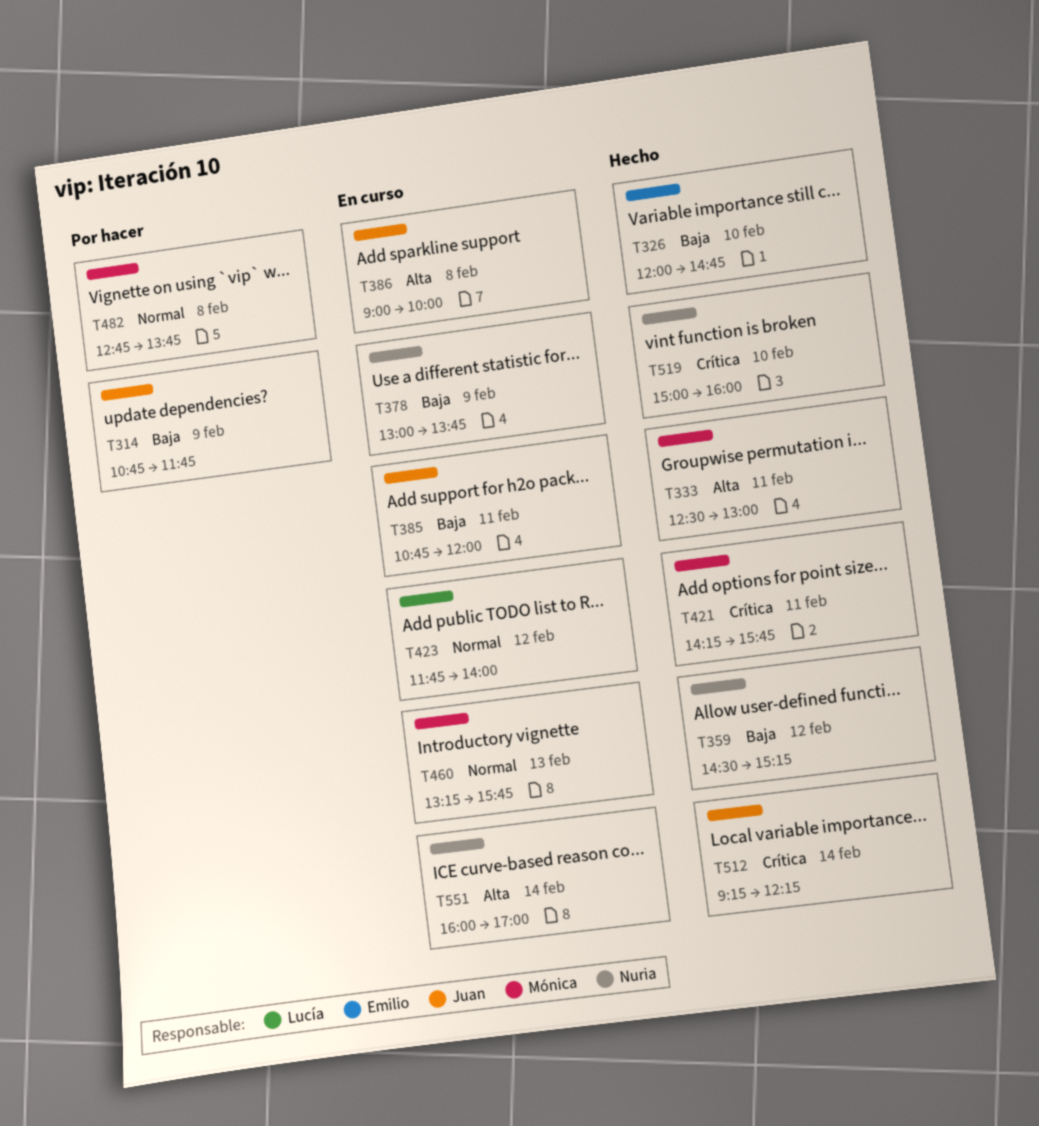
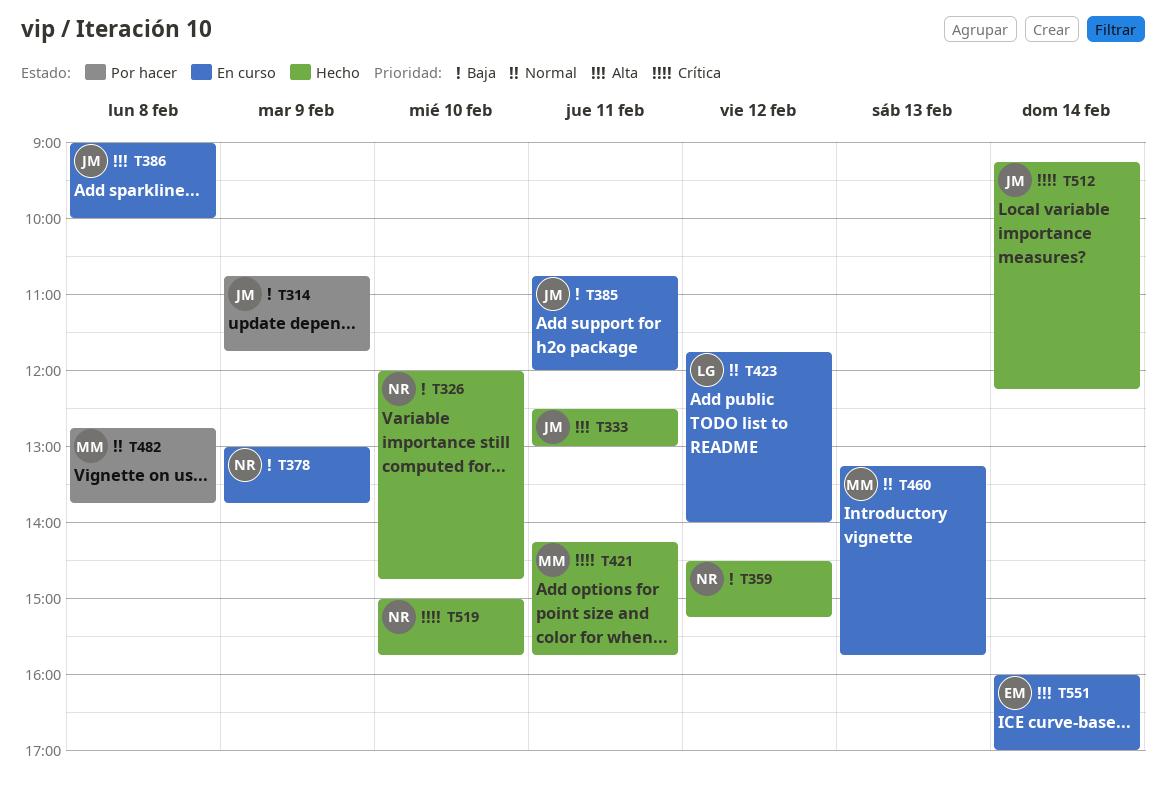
T326, owner: Emilio -> Nuria
T333, owner: Mónica -> Juan
T519, ends: 16:00 -> 15:45
T551, owner: Nuria -> Emilio

